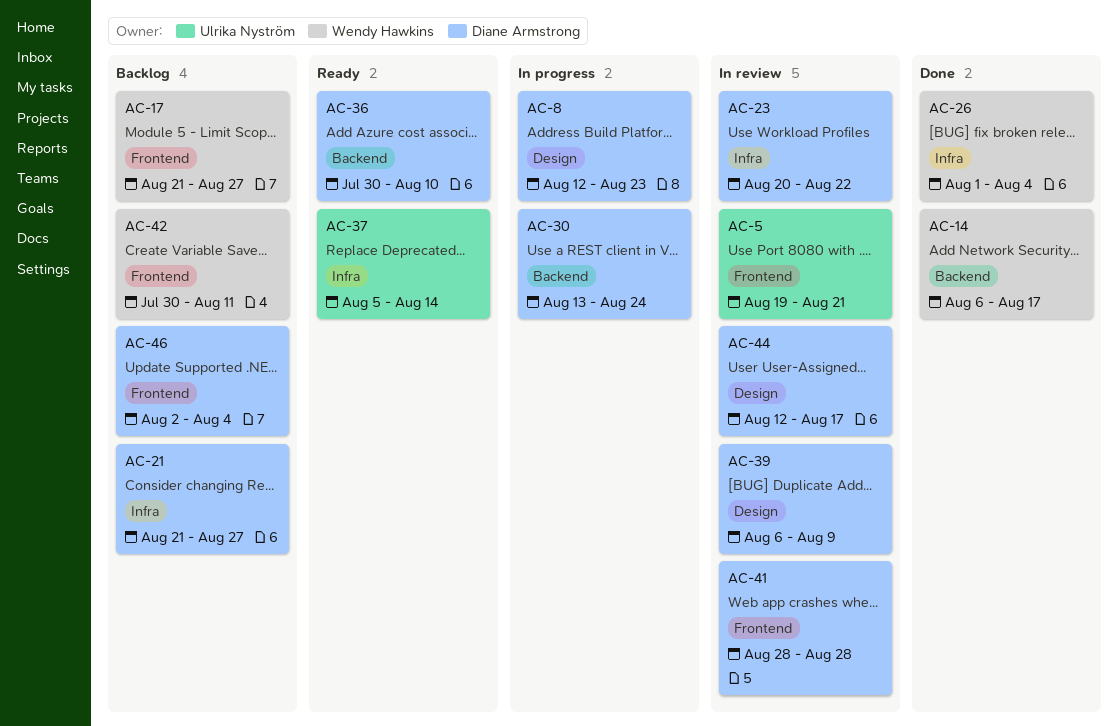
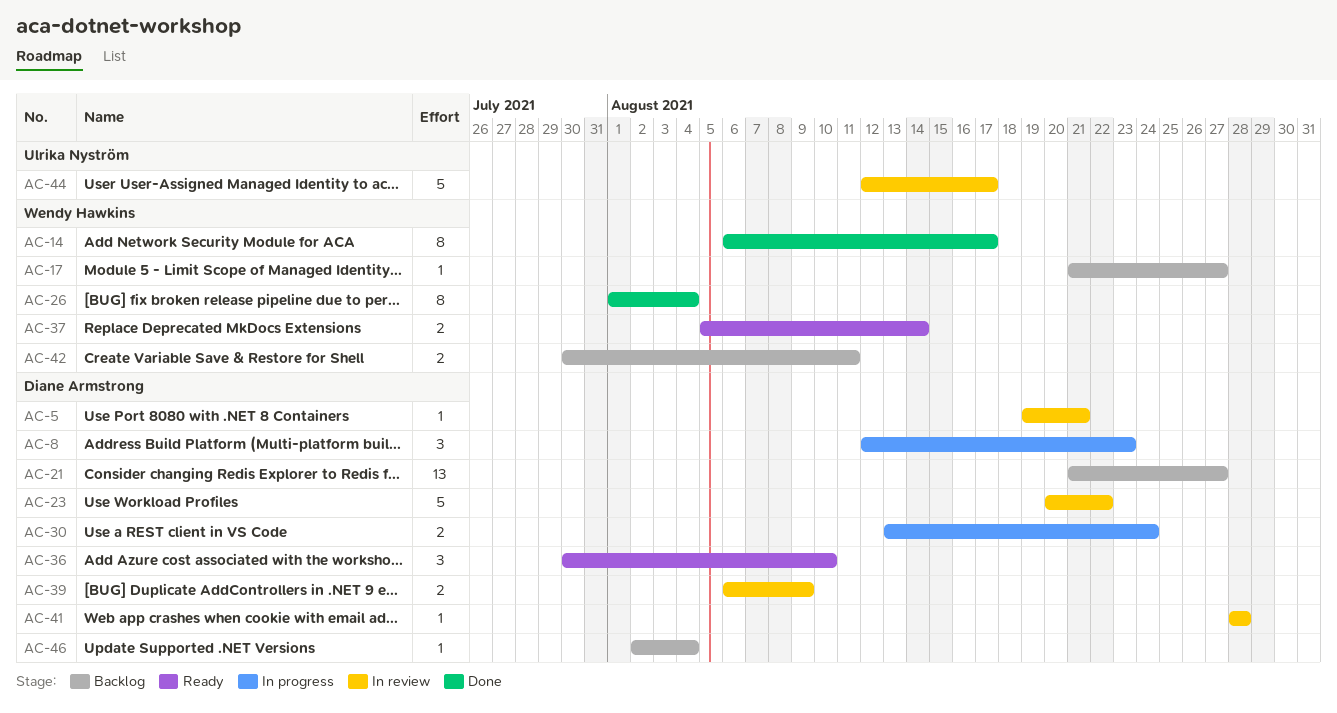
AC-5, owner: Ulrika Nyström -> Diane Armstrong
AC-37, owner: Ulrika Nyström -> Wendy Hawkins
AC-44, owner: Diane Armstrong -> Ulrika Nyström

